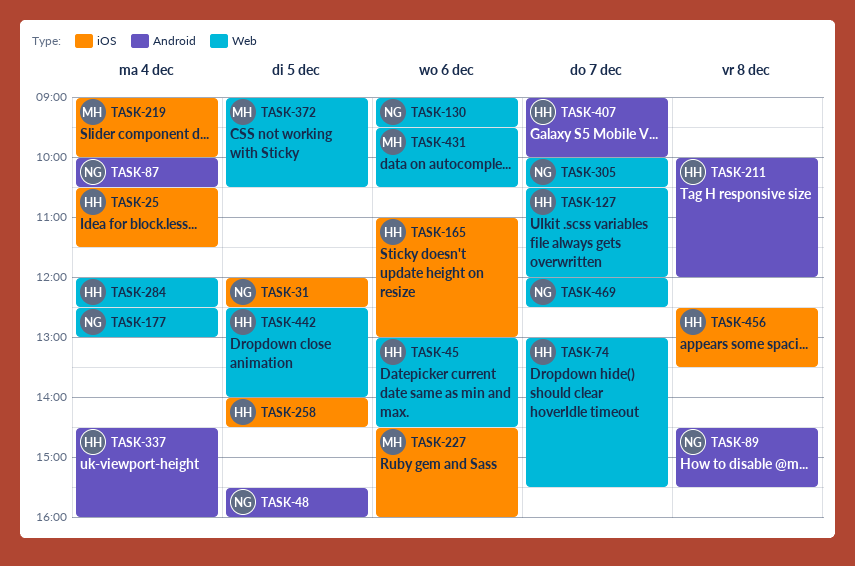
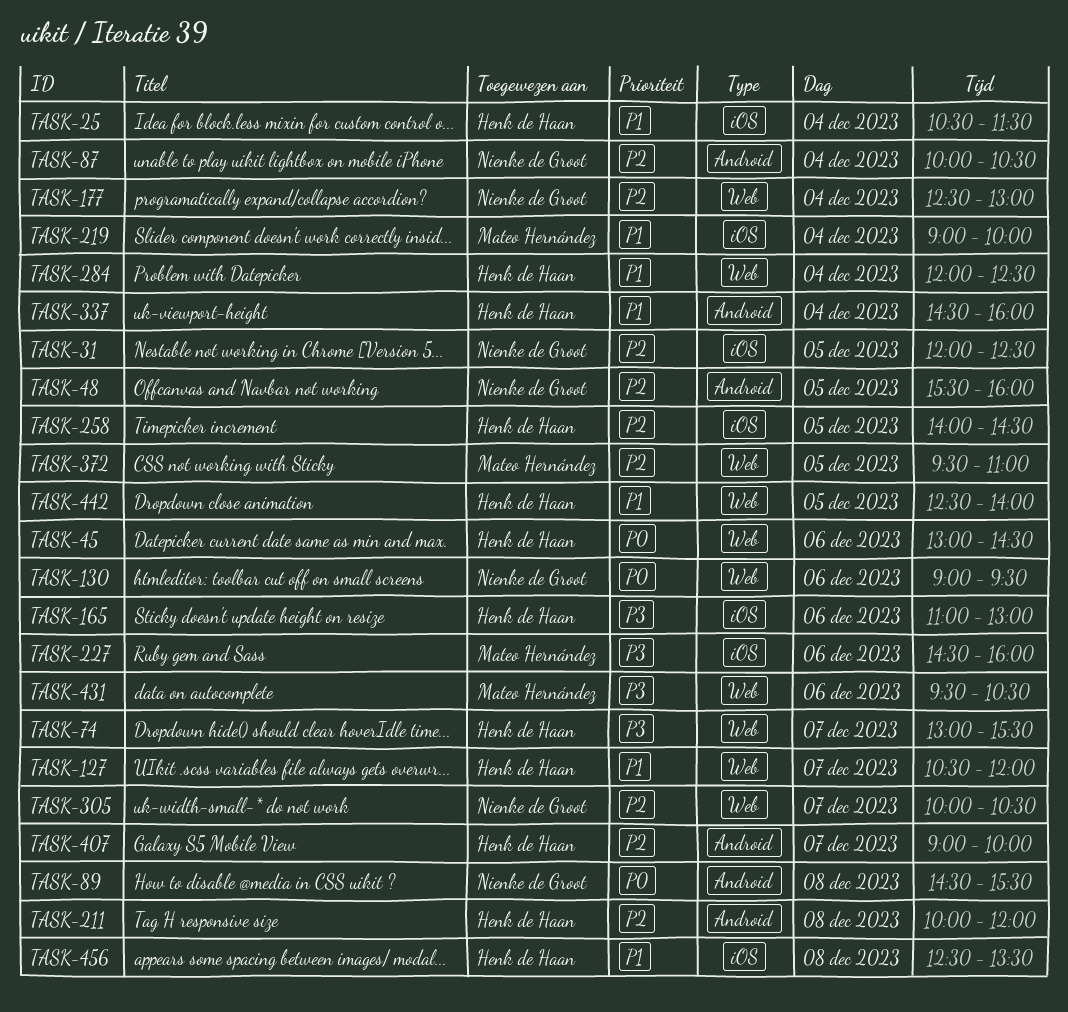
TASK-372, begins: 09:00 -> 09:30
TASK-372, ends: 10:30 -> 11:00
TASK-469: present -> none

